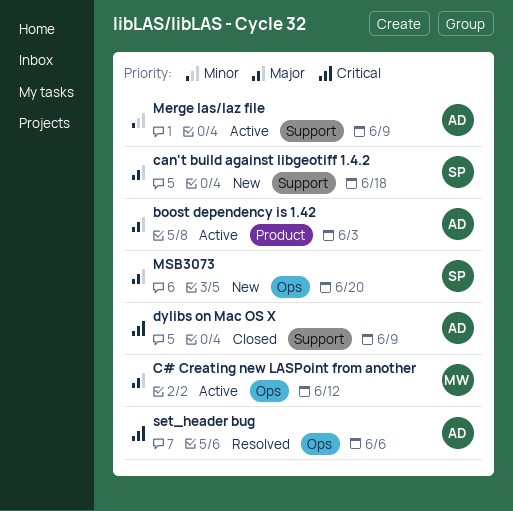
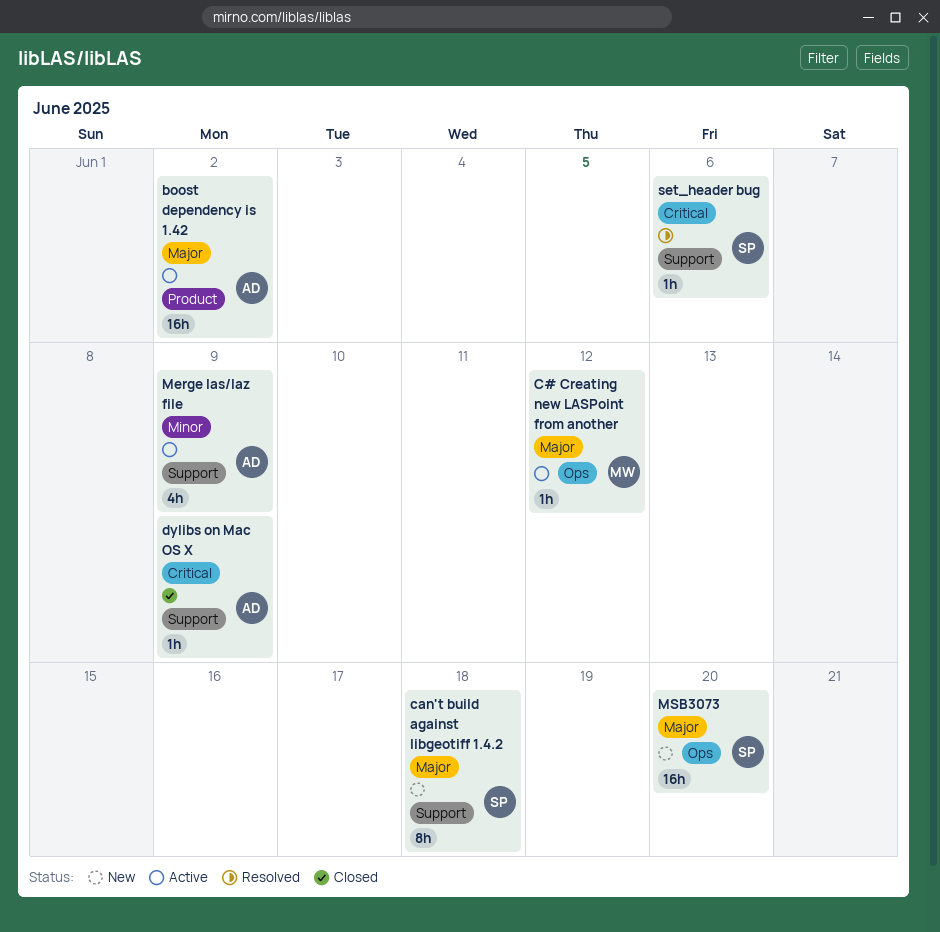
boost dependency is 1.42, due: Jun 3 -> Jun 2
set_header bug, owner: AD -> SP
set_header bug, label: Ops -> Support

